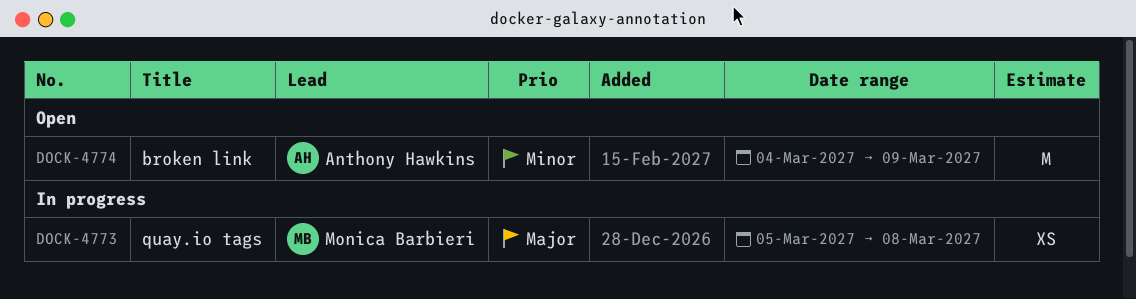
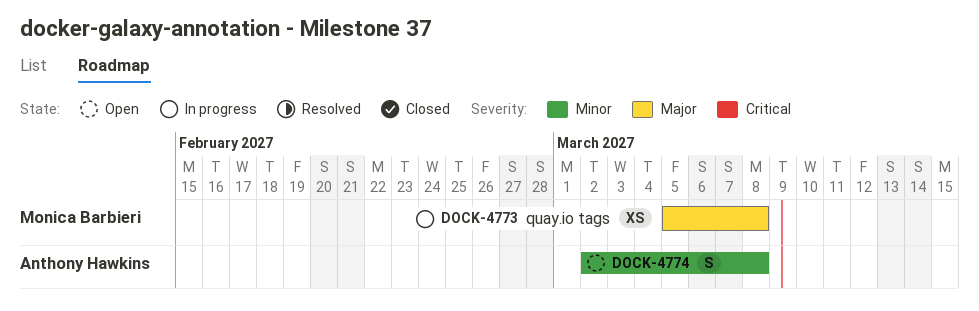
DOCK-4774, estimate: M -> S
DOCK-4774, start: Mar 4 -> Mar 2
DOCK-4774, due: Mar 9 -> Mar 8

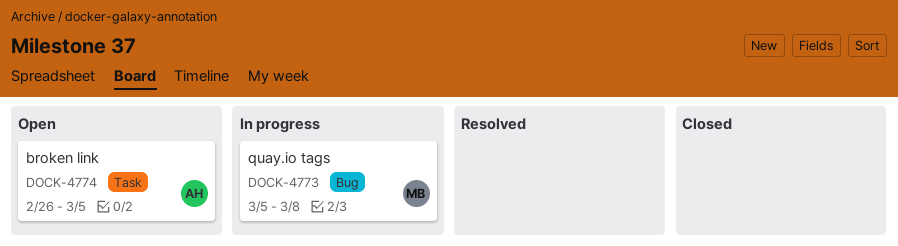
DOCK-4774, start: Mar 2 -> Feb 26
DOCK-4774, due: Mar 8 -> Mar 5

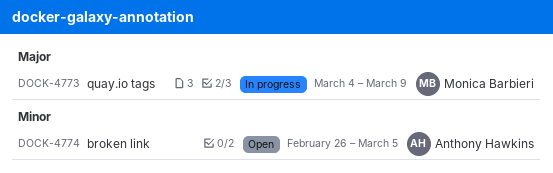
DOCK-4773, start: Mar 5 -> Mar 4
DOCK-4773, due: Mar 8 -> Mar 9

